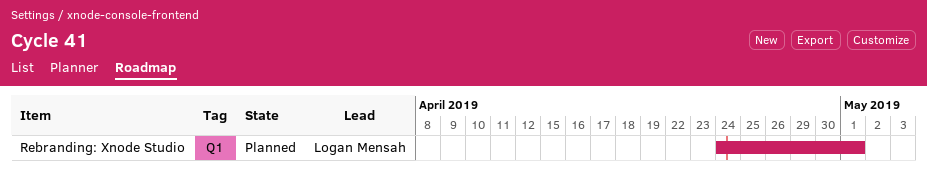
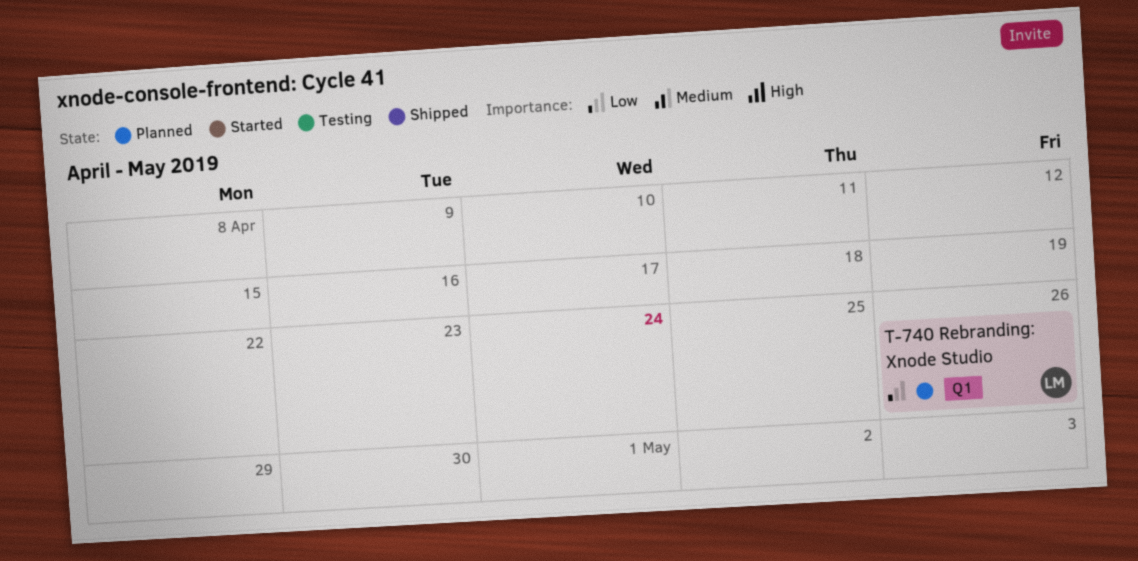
Rebranding: Xnode Studio, due: May 1 -> Apr 26

